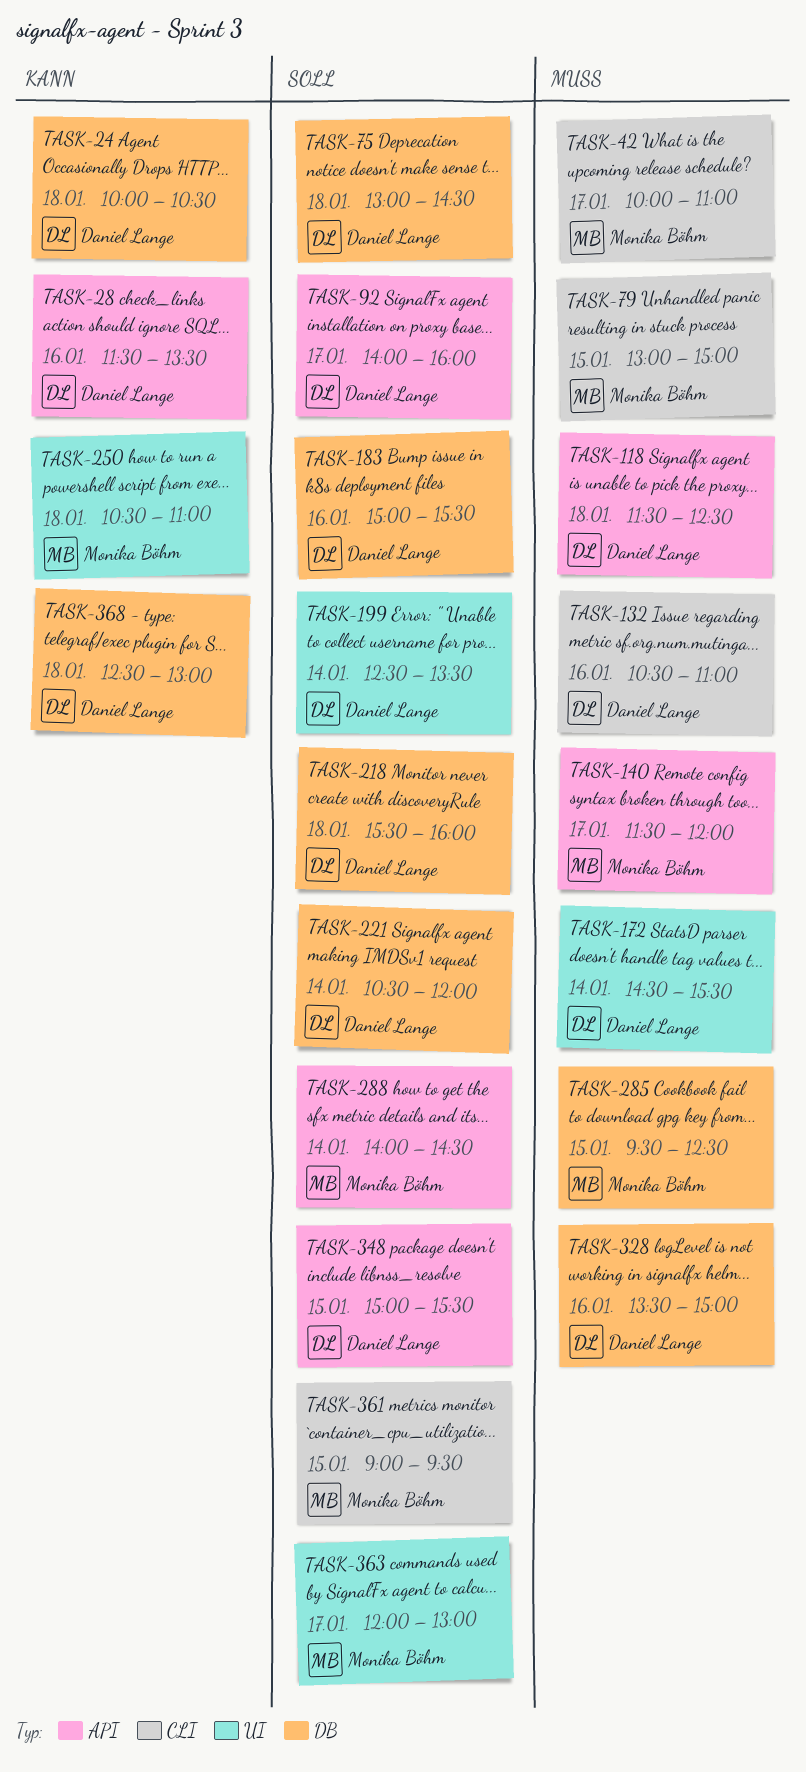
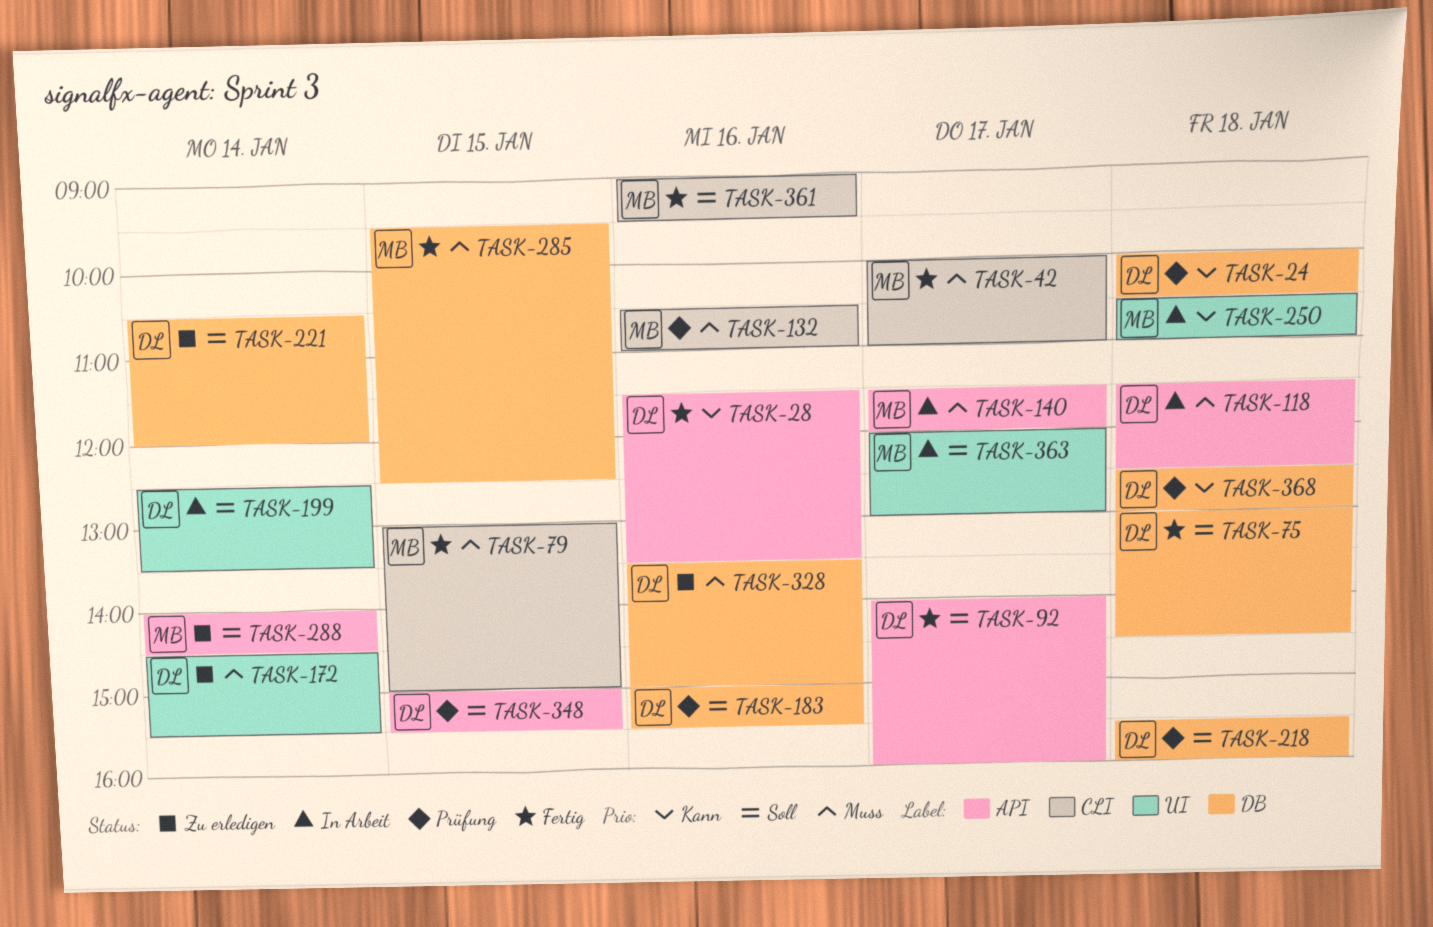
TASK-132, owner: Daniel Lange -> Monika Böhm
TASK-361, day: Jan 15 -> Jan 16

